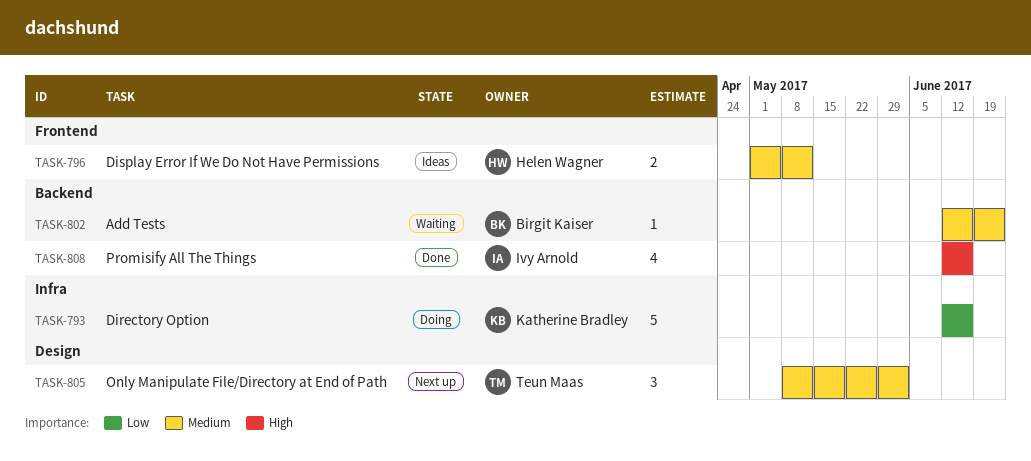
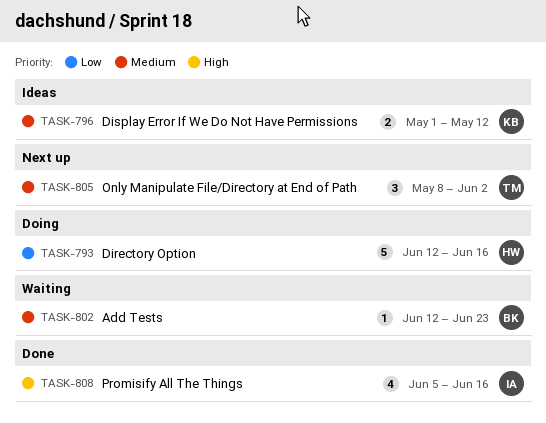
TASK-793, owner: Katherine Bradley -> Helen Wagner
TASK-796, owner: Helen Wagner -> Katherine Bradley
TASK-808, start: Jun 12 -> Jun 5

